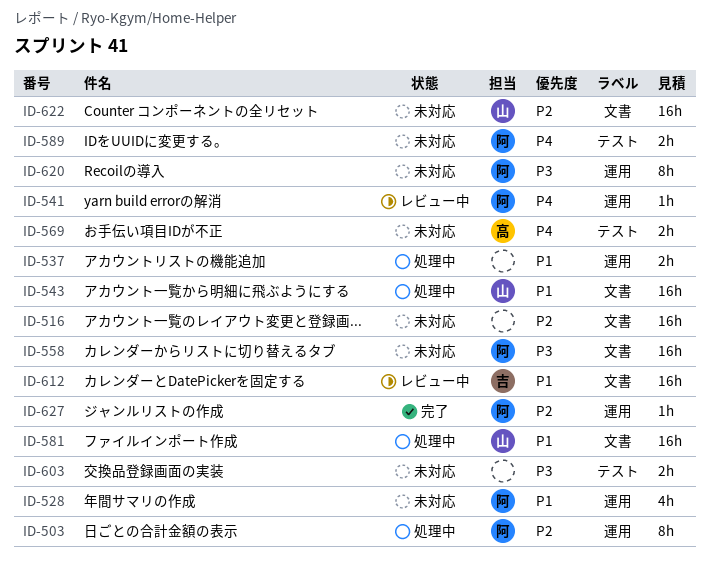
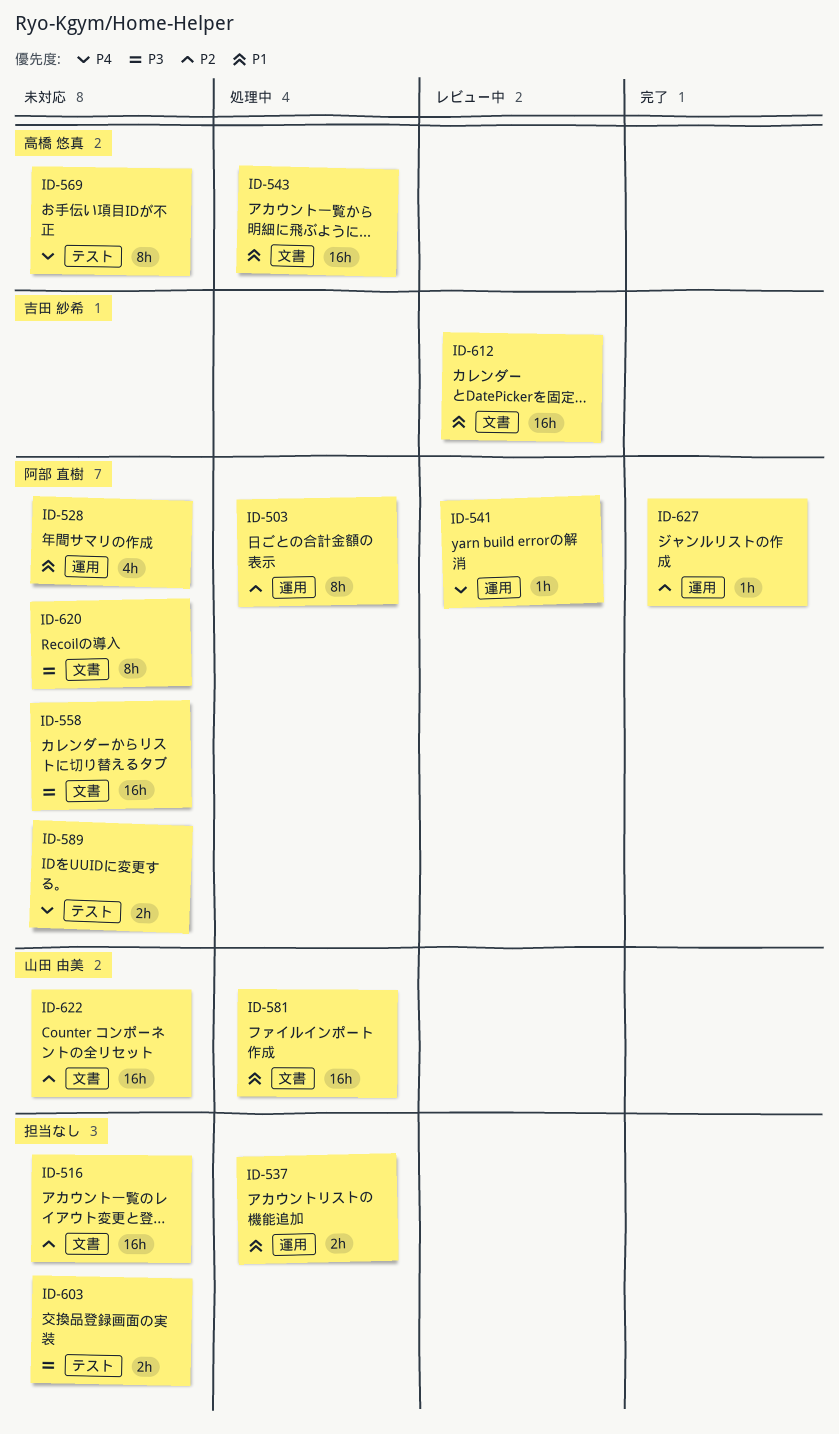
ID-543, owner: 山田 由美 -> 高橋 悠真
ID-569, estimate: 2h -> 8h
ID-620, label: 運用 -> 文書

